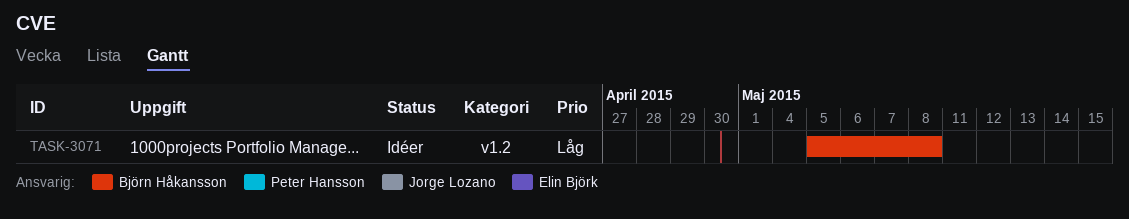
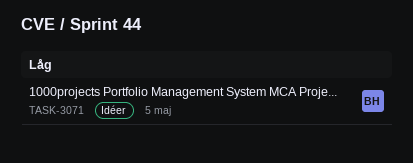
TASK-3071, due: May 8 -> May 5

